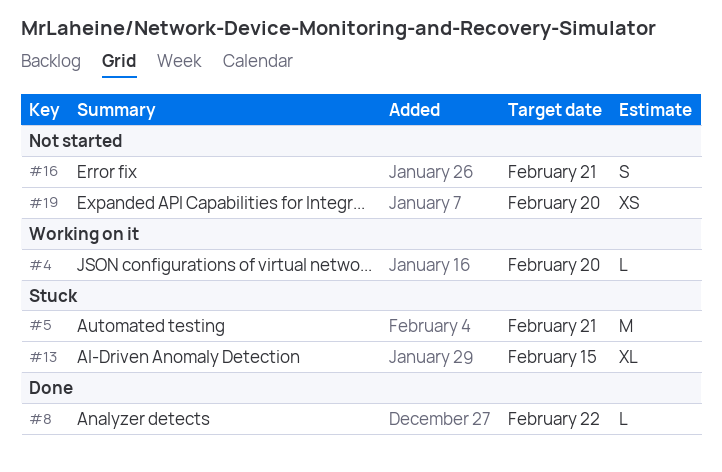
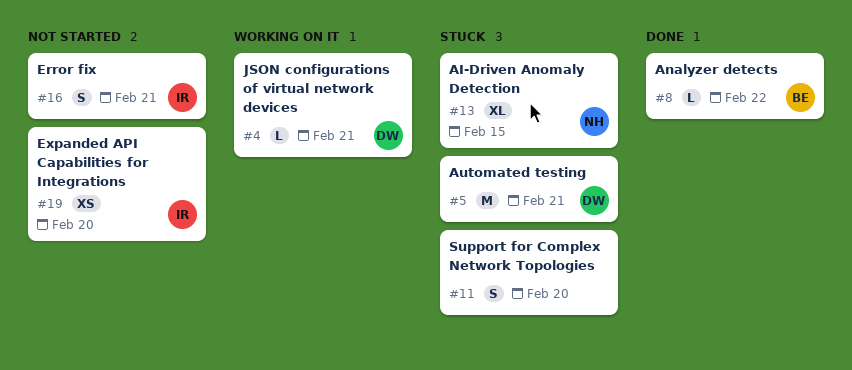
#4, due: Feb 20 -> Feb 21
#11: none -> present

